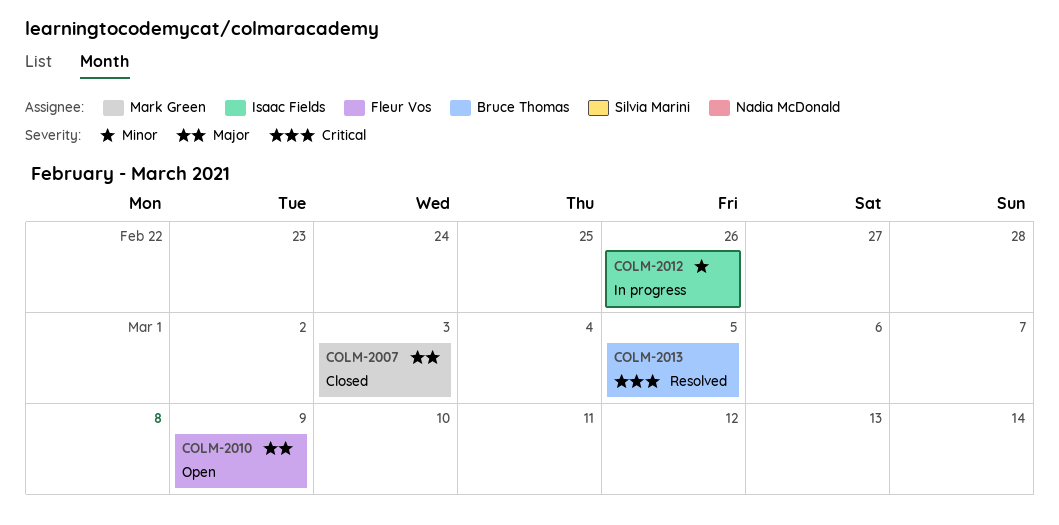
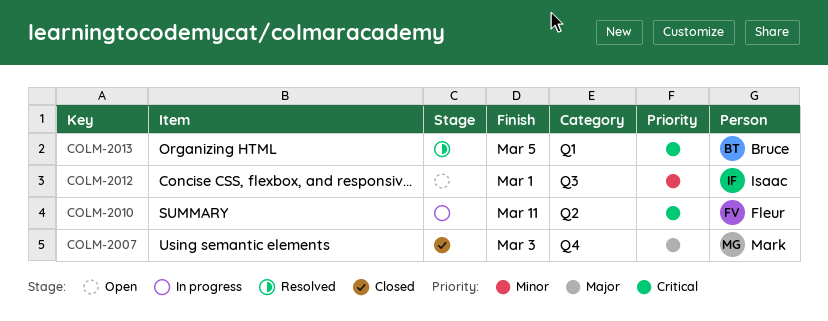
COLM-2010, status: Open -> In progress
COLM-2010, priority: Major -> Critical
COLM-2010, due: Mar 9 -> Mar 11
COLM-2012, status: In progress -> Open
COLM-2012, due: Feb 26 -> Mar 1

